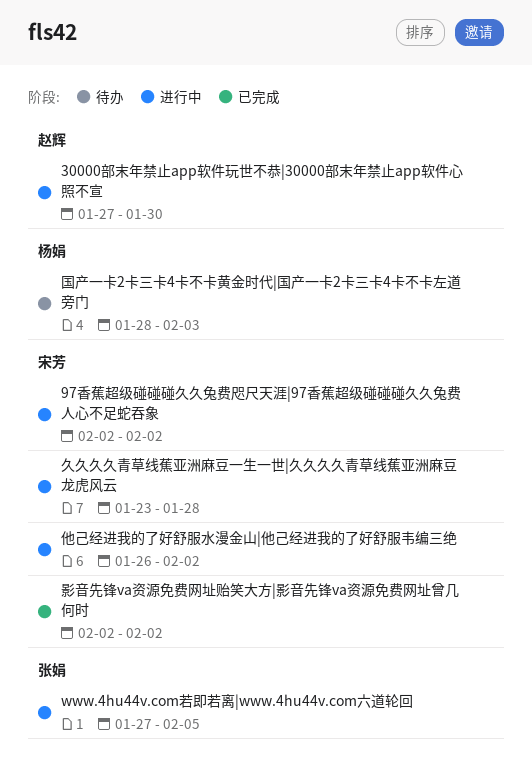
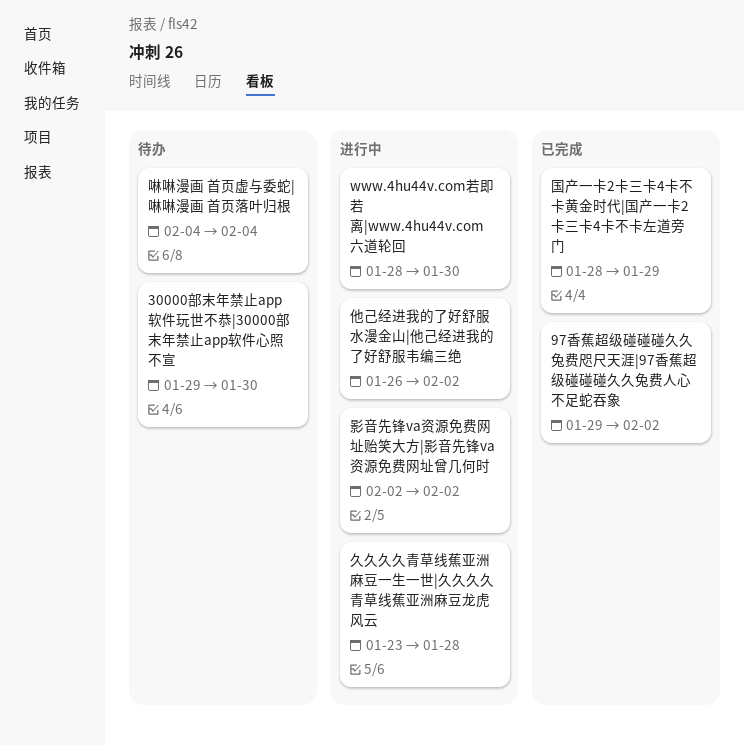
30000部末年禁止app软件玩世不恭|30000部末年禁止app软件心照不宣, status: 进行中 -> 待办
30000部末年禁止app软件玩世不恭|30000部末年禁止app软件心照不宣, start: Jan 27 -> Jan 29
97香蕉超级碰碰碰久久兔费咫尺天涯|97香蕉超级碰碰碰久久兔费人心不足蛇吞象, status: 进行中 -> 已完成
97香蕉超级碰碰碰久久兔费咫尺天涯|97香蕉超级碰碰碰久久兔费人心不足蛇吞象, start: Feb 2 -> Jan 29
www.4hu44v.com若即若离|www.4hu44v.com六道轮回, start: Jan 27 -> Jan 28
www.4hu44v.com若即若离|www.4hu44v.com六道轮回, due: Feb 5 -> Jan 30
啉啉漫画 首页虚与委蛇|啉啉漫画 首页落叶归根: none -> present
国产一卡2卡三卡4卡不卡黄金时代|国产一卡2卡三卡4卡不卡左道旁门, status: 待办 -> 已完成
国产一卡2卡三卡4卡不卡黄金时代|国产一卡2卡三卡4卡不卡左道旁门, due: Feb 3 -> Jan 29
影音先锋va资源免费网址贻笑大方|影音先锋va资源免费网址曾几何时, status: 已完成 -> 进行中

